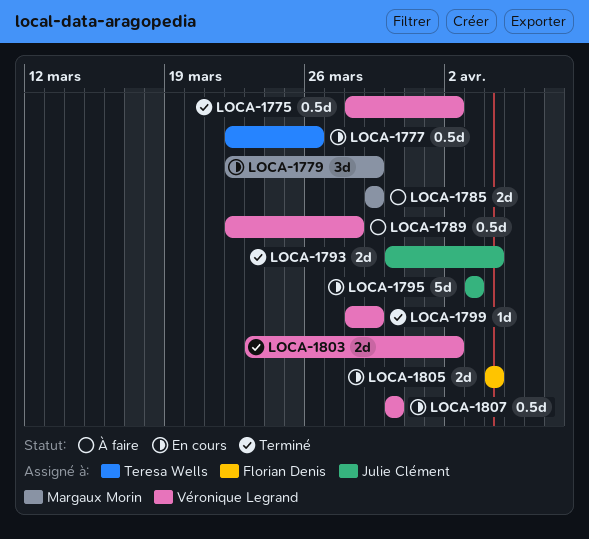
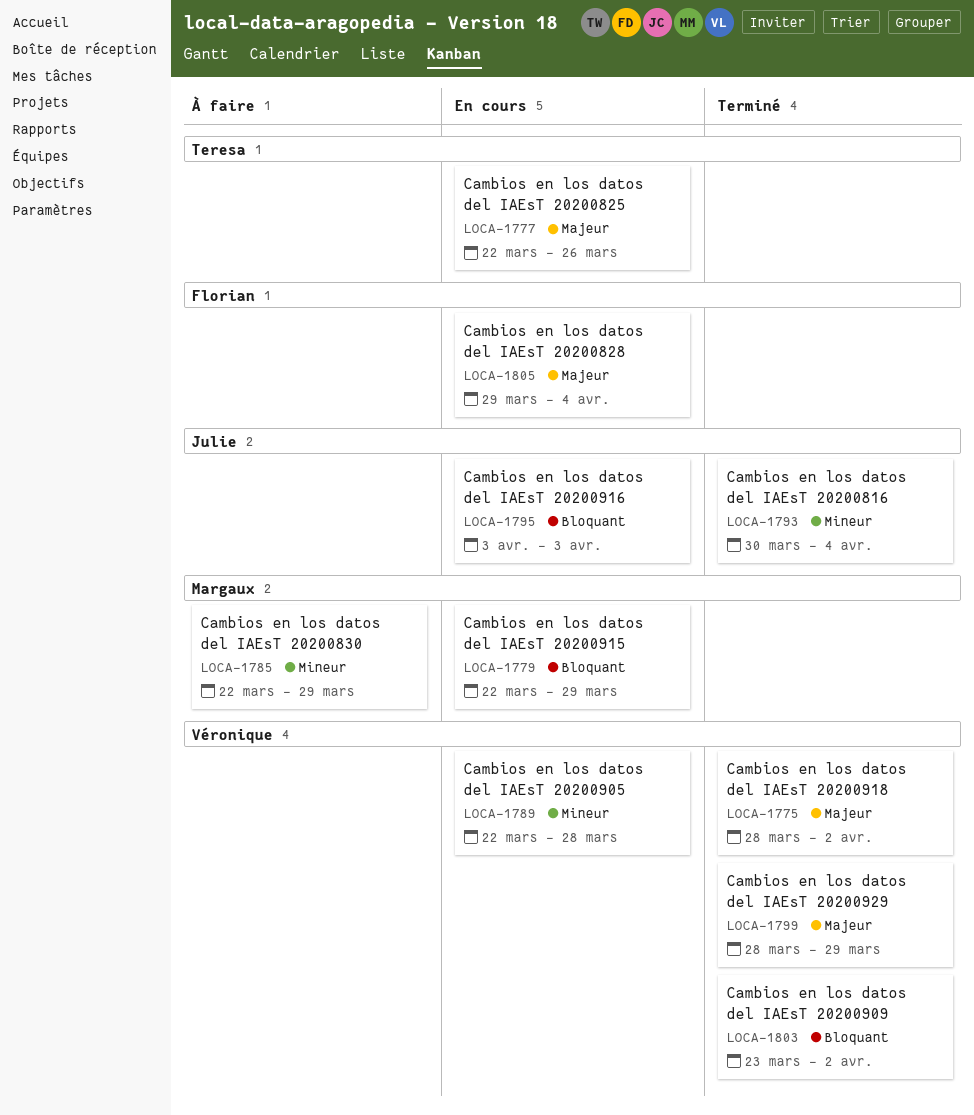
LOCA-1785, start: Mar 29 -> Mar 22
LOCA-1789, status: À faire -> En cours
LOCA-1805, start: Apr 4 -> Mar 29
LOCA-1807: present -> none

